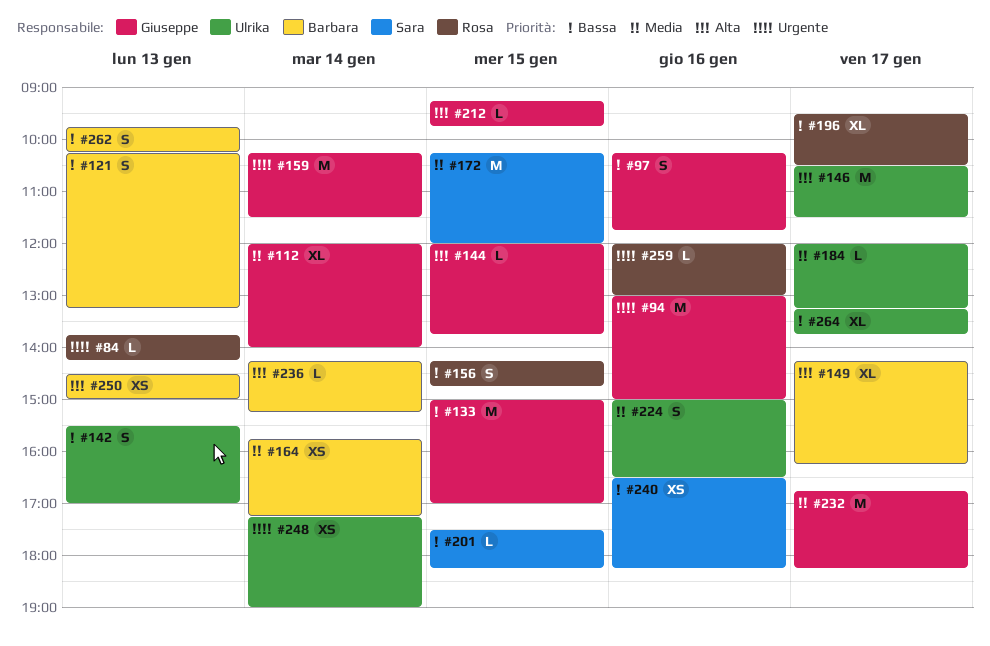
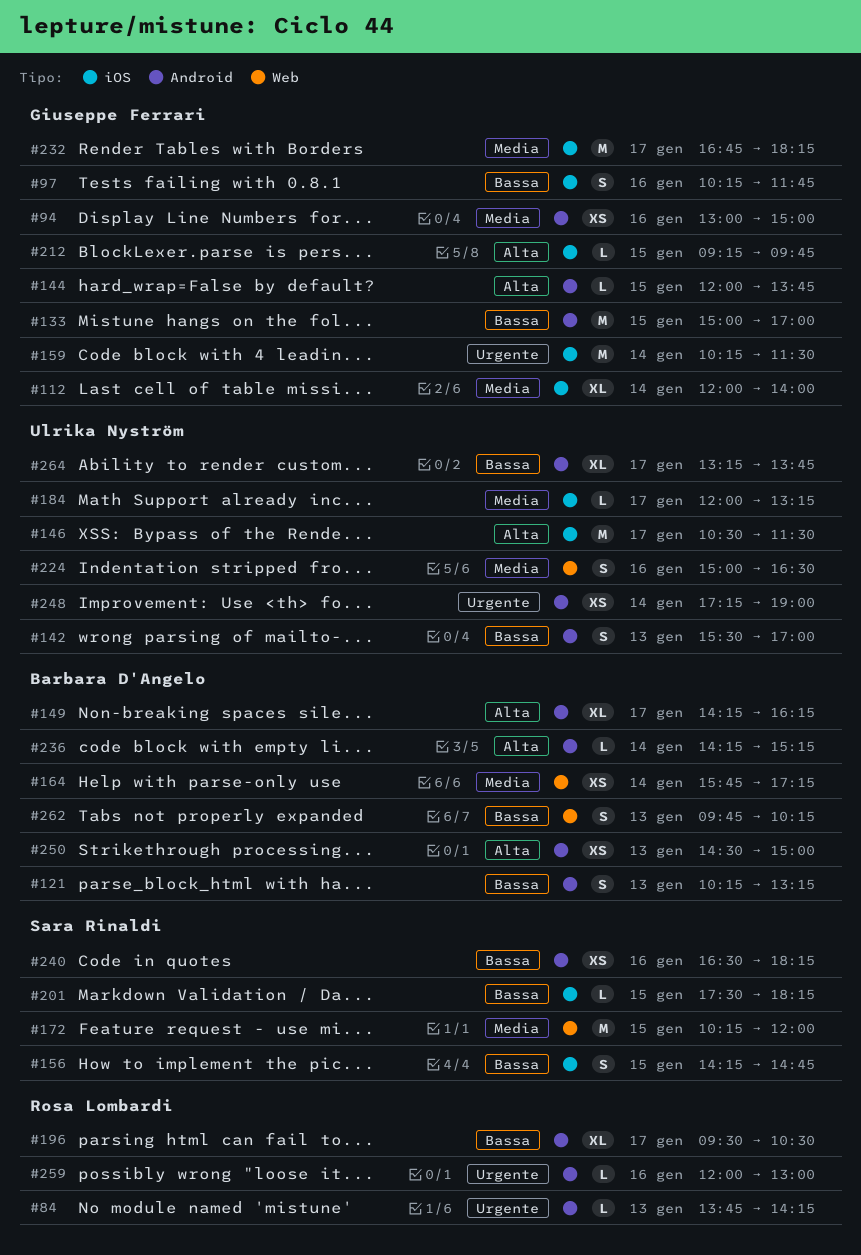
#94, priority: Urgente -> Media
#94, estimate: M -> XS
#156, owner: Rosa Lombardi -> Sara Rinaldi

